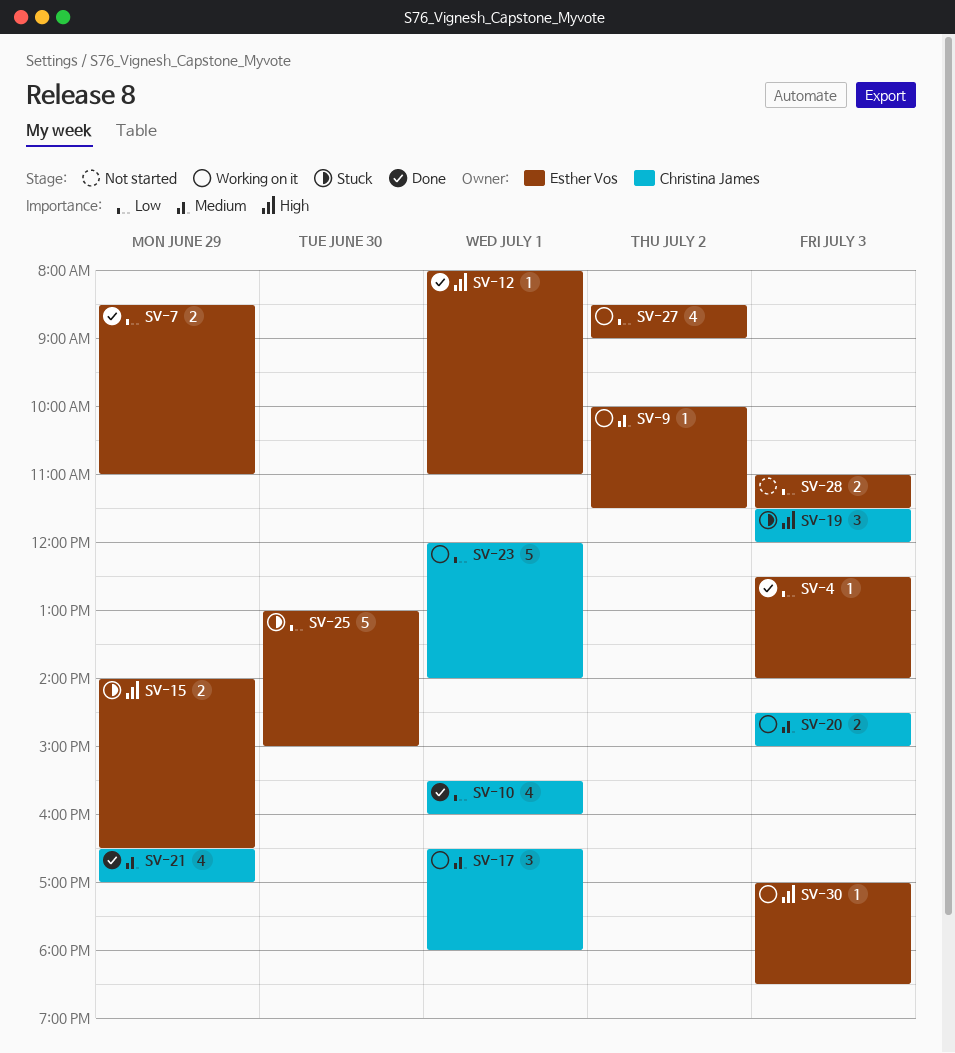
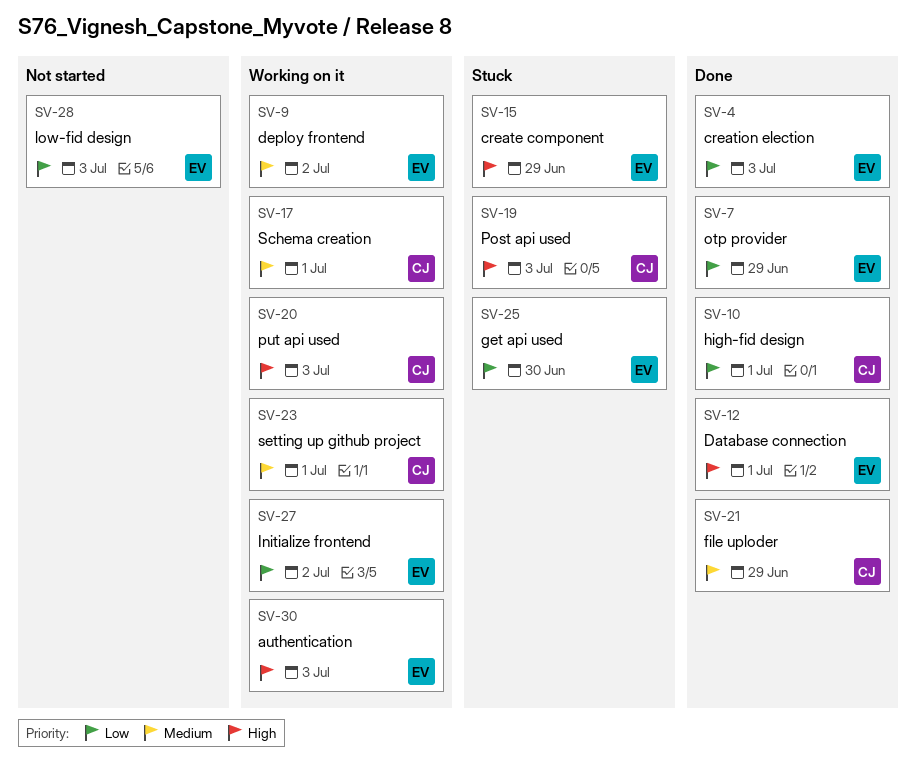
SV-20, priority: Medium -> High
SV-23, priority: Low -> Medium

